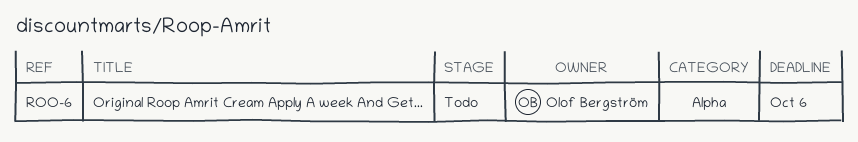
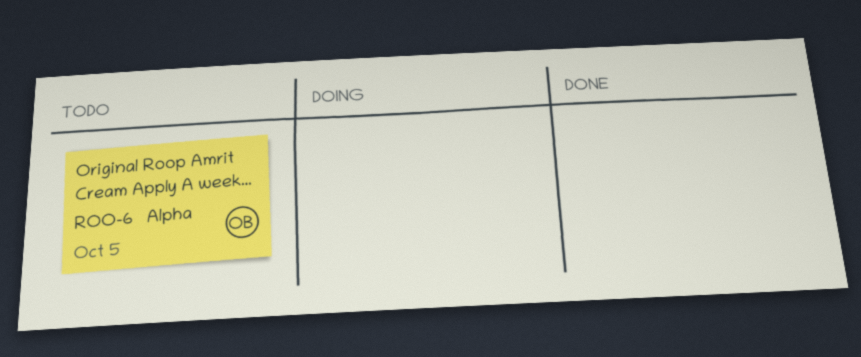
ROO-6, due: Oct 6 -> Oct 5

